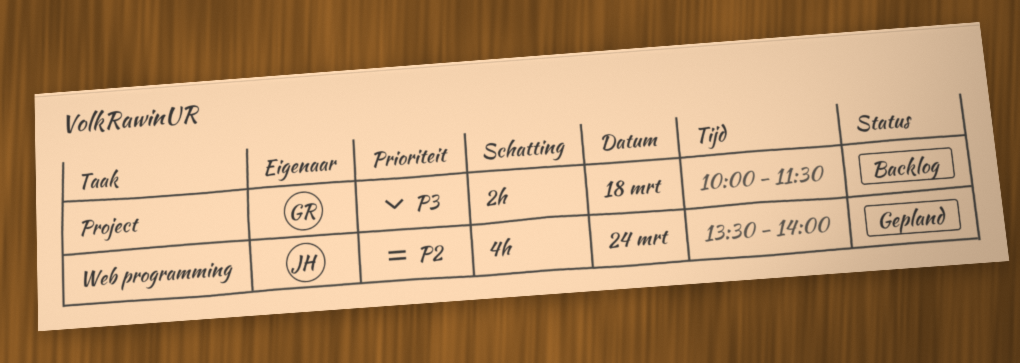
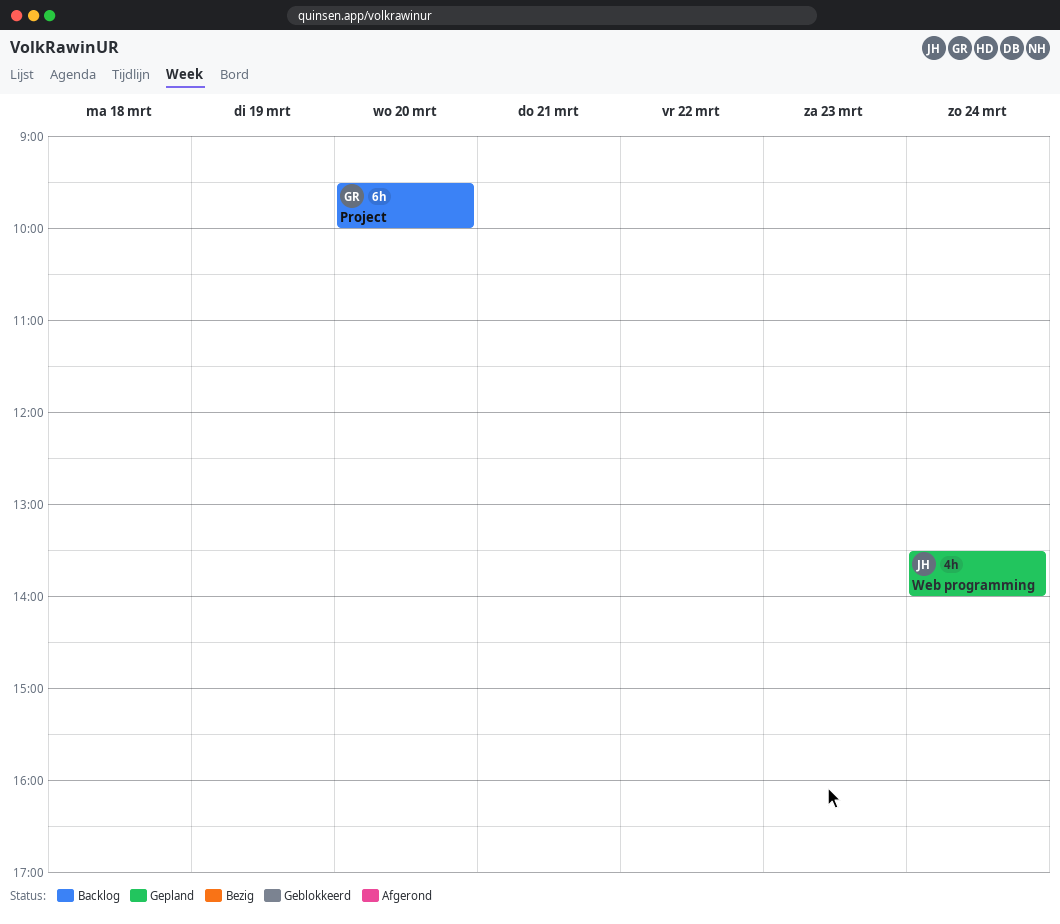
Project, estimate: 2h -> 6h
Project, day: Mar 18 -> Mar 20
Project, begins: 10:00 -> 09:30
Project, ends: 11:30 -> 10:00

